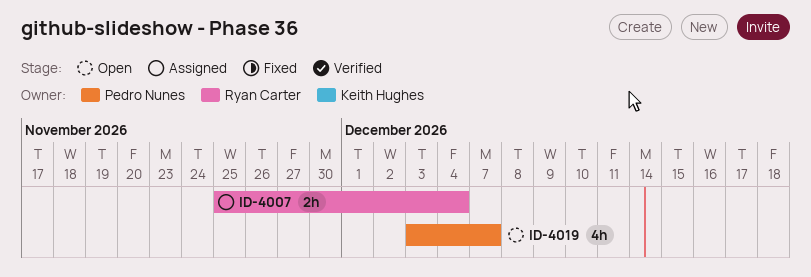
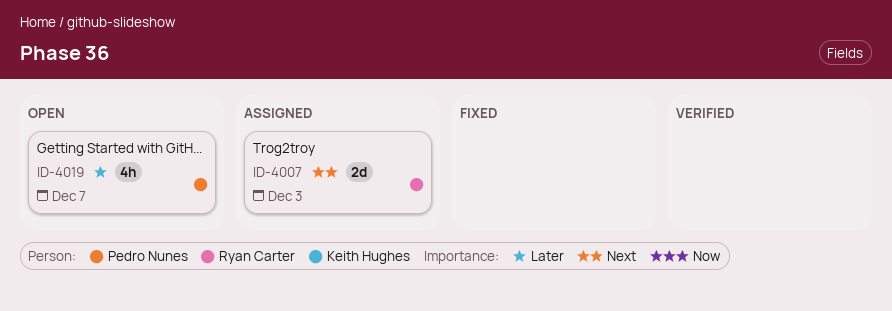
ID-4007, estimate: 2h -> 2d
ID-4007, due: Dec 4 -> Dec 3

